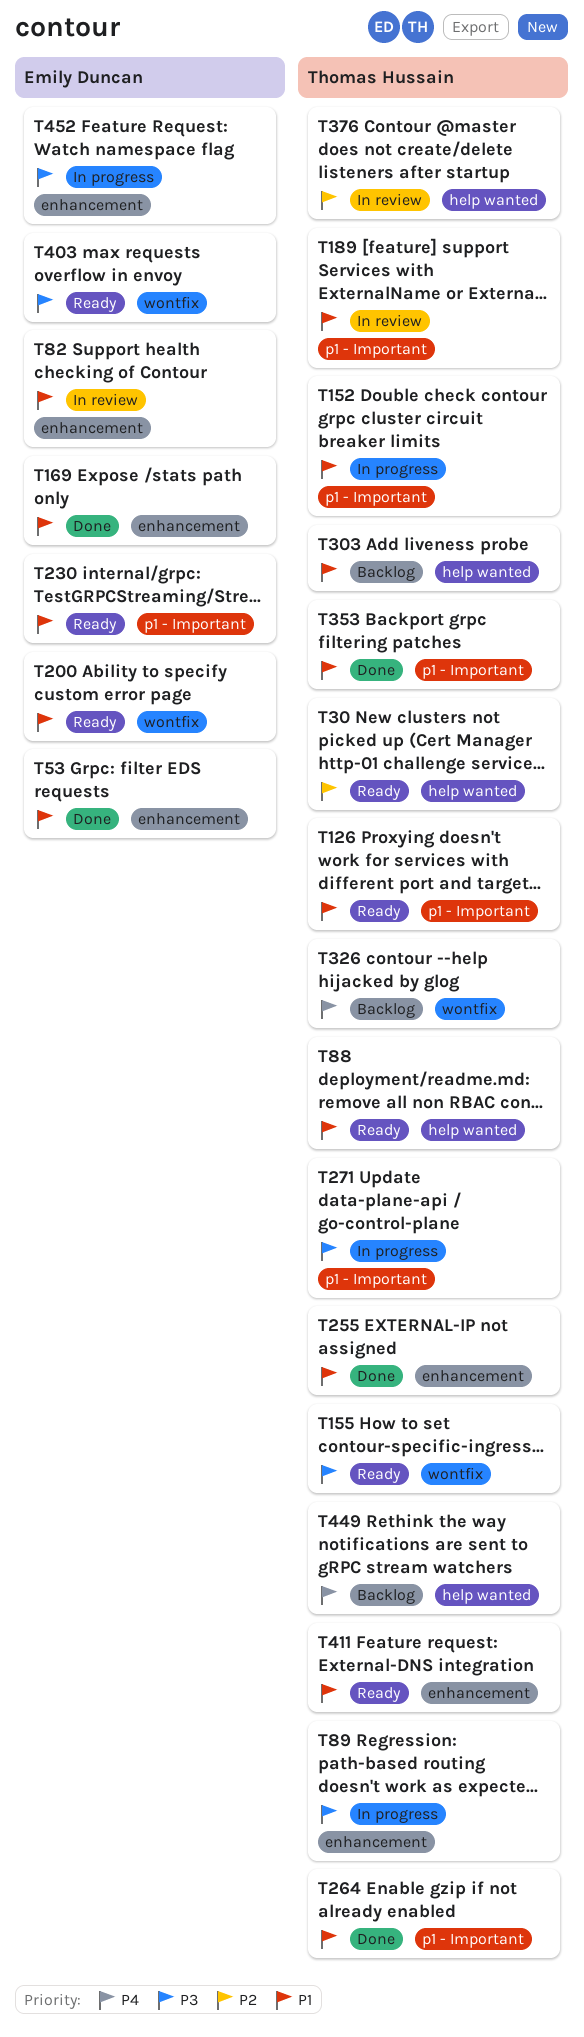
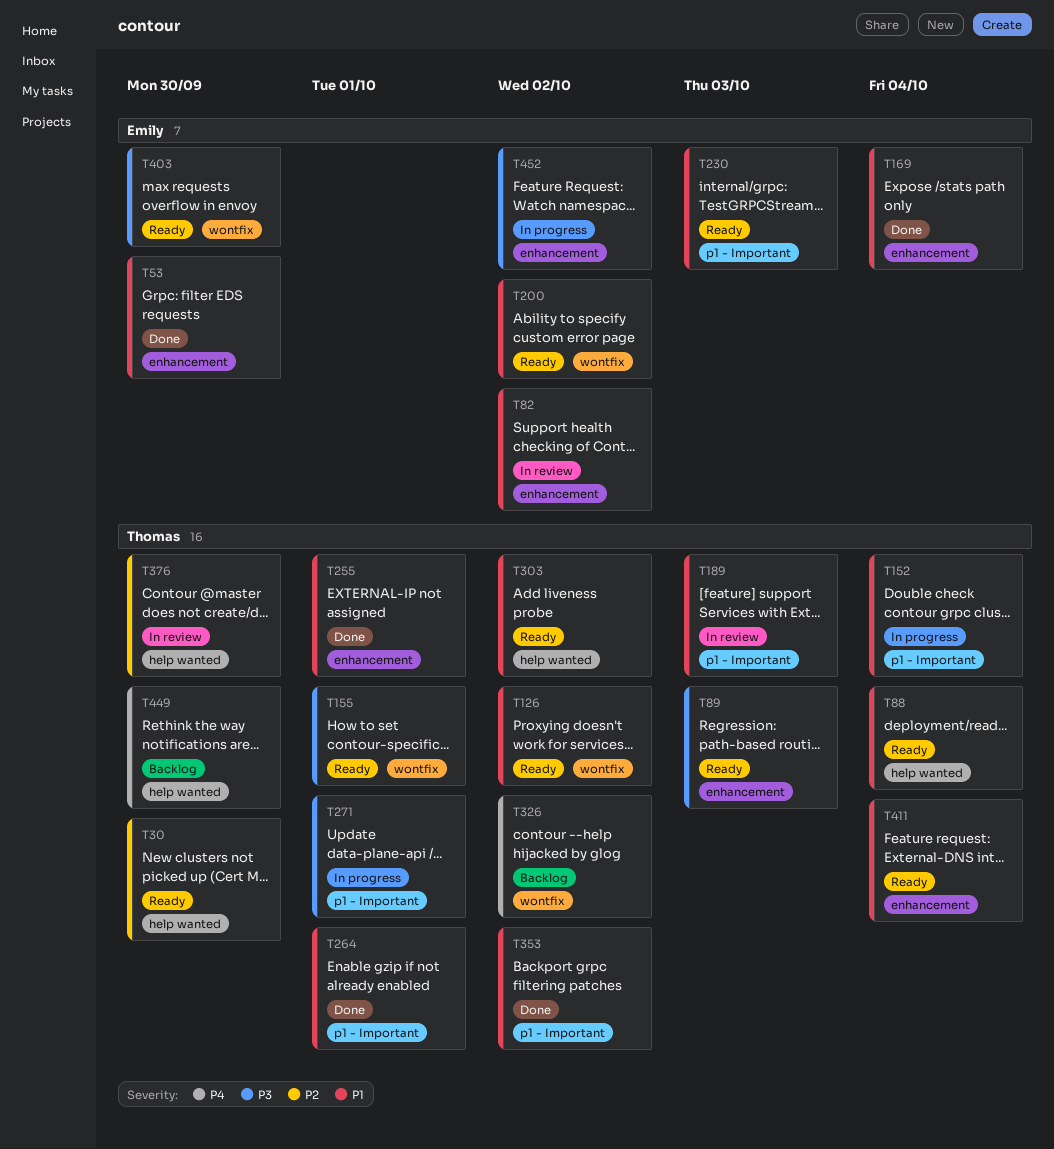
T89, status: In progress -> Ready
T126, label: p1 - Important -> wontfix
T303, status: Backlog -> Ready

